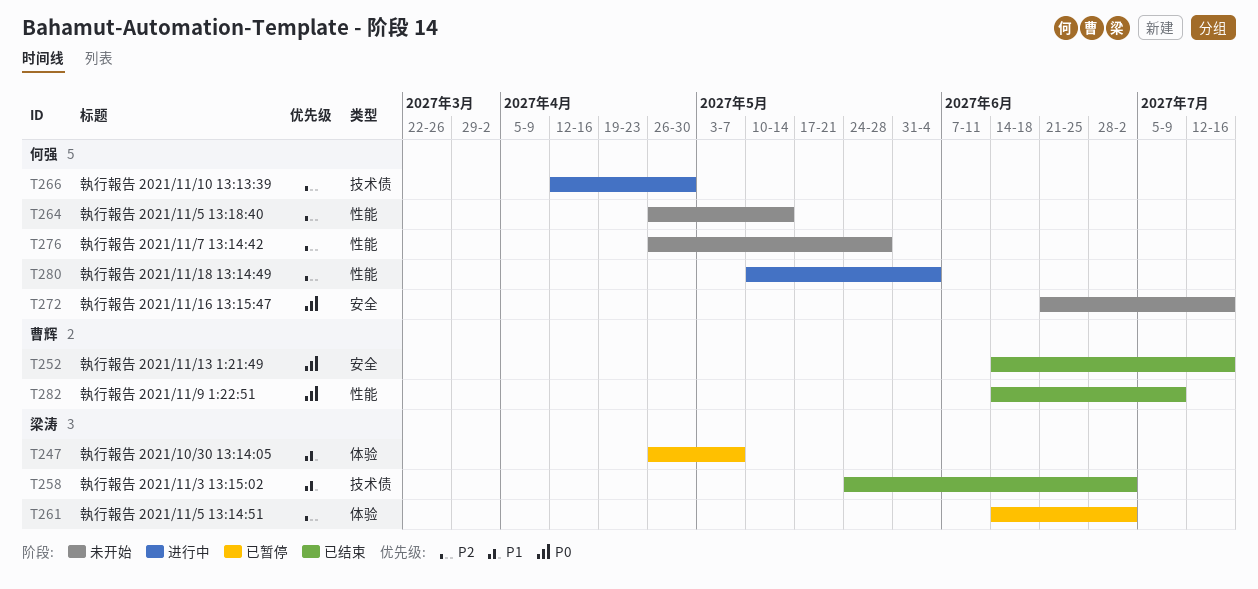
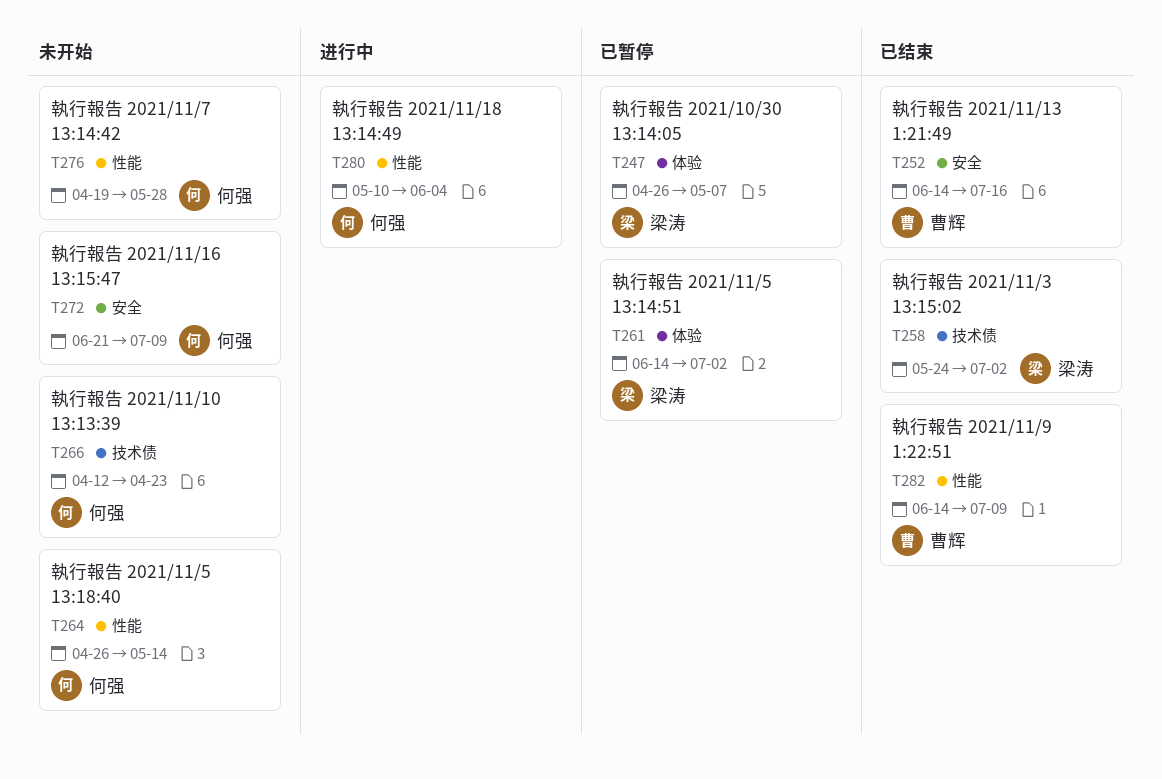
T266, status: 进行中 -> 未开始
T266, due: Apr 30 -> Apr 23
T272, due: Jul 16 -> Jul 9
T276, start: Apr 26 -> Apr 19

